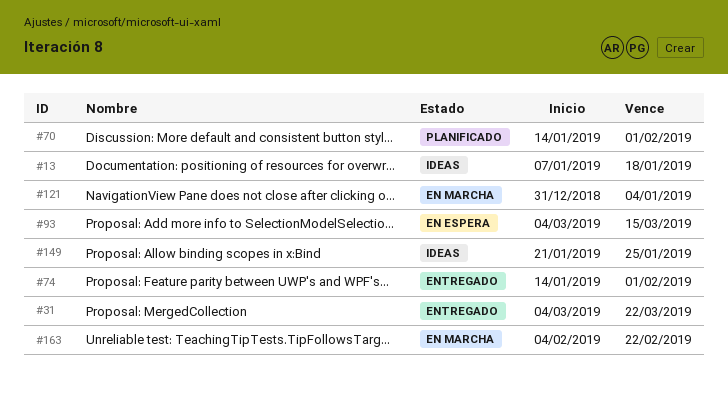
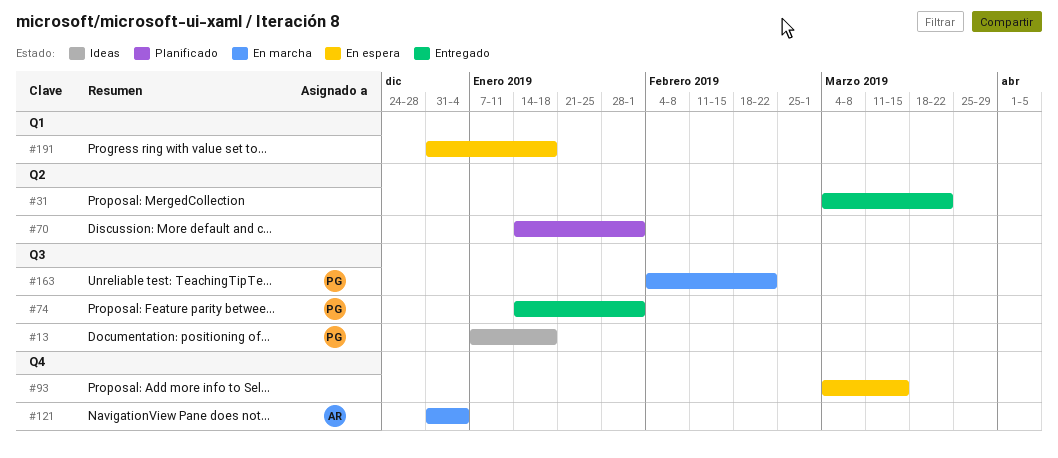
#149: present -> none
#191: none -> present

